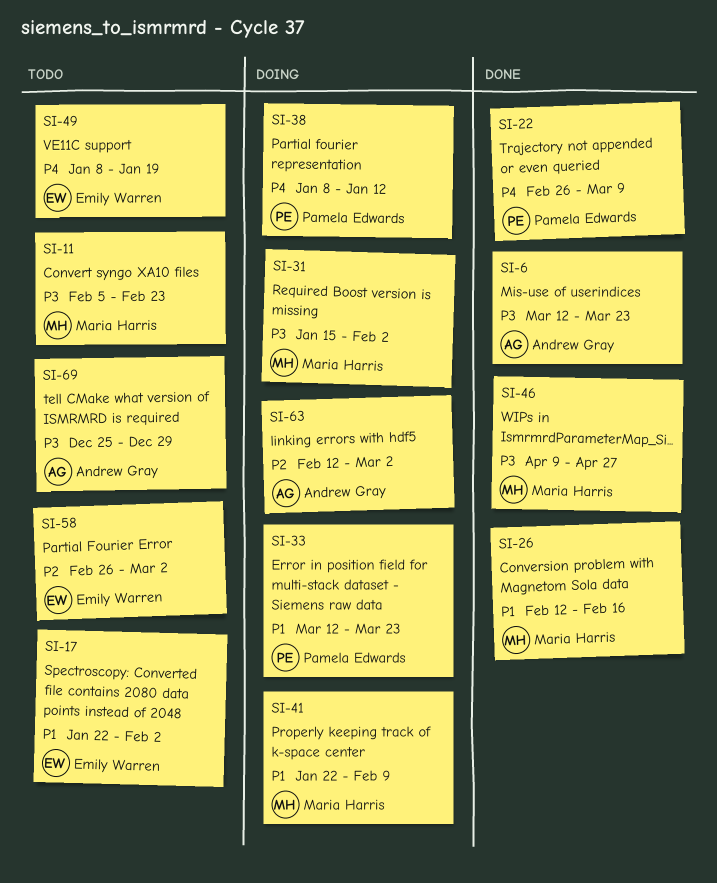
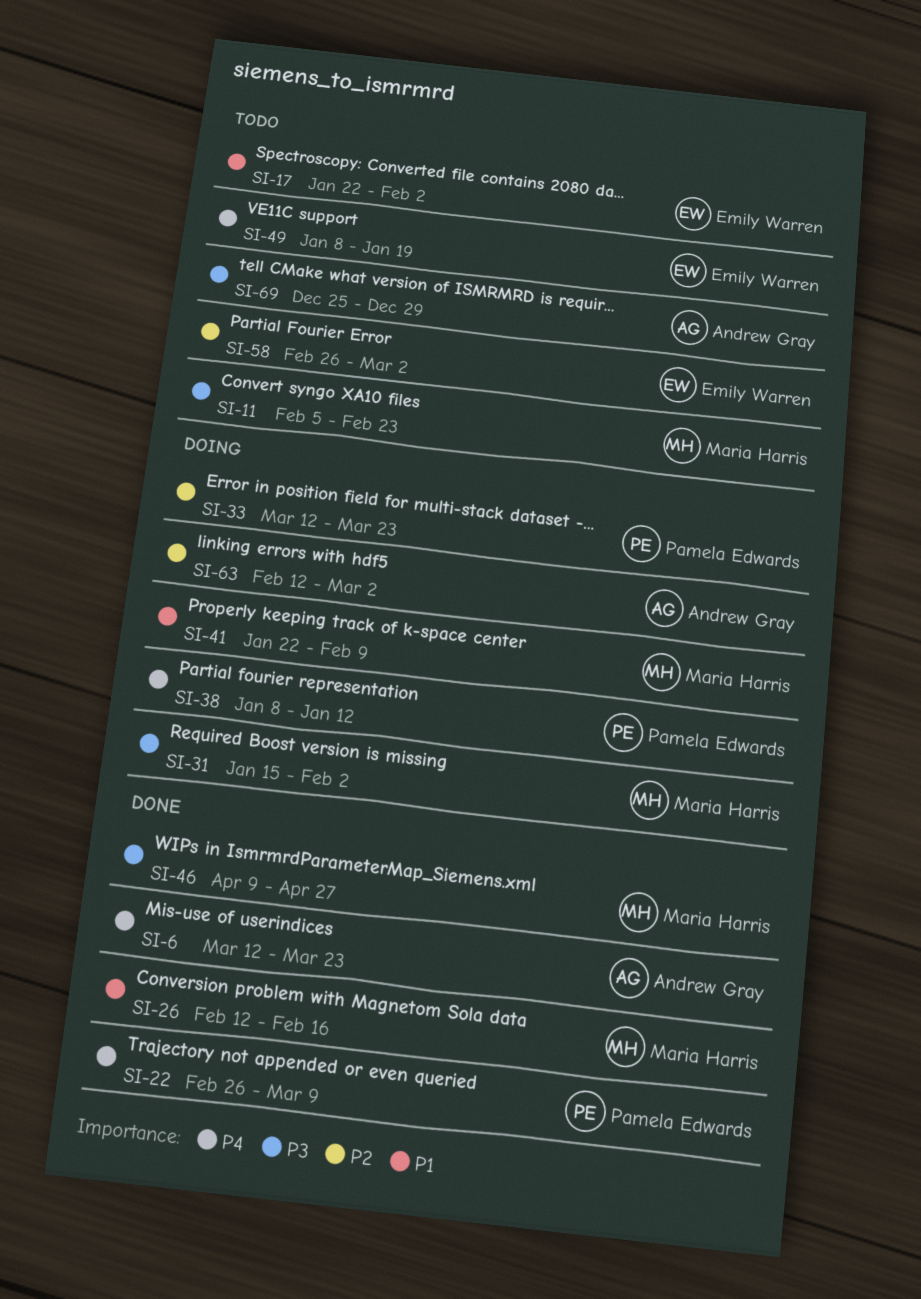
SI-6, priority: P3 -> P4
SI-33, priority: P1 -> P2

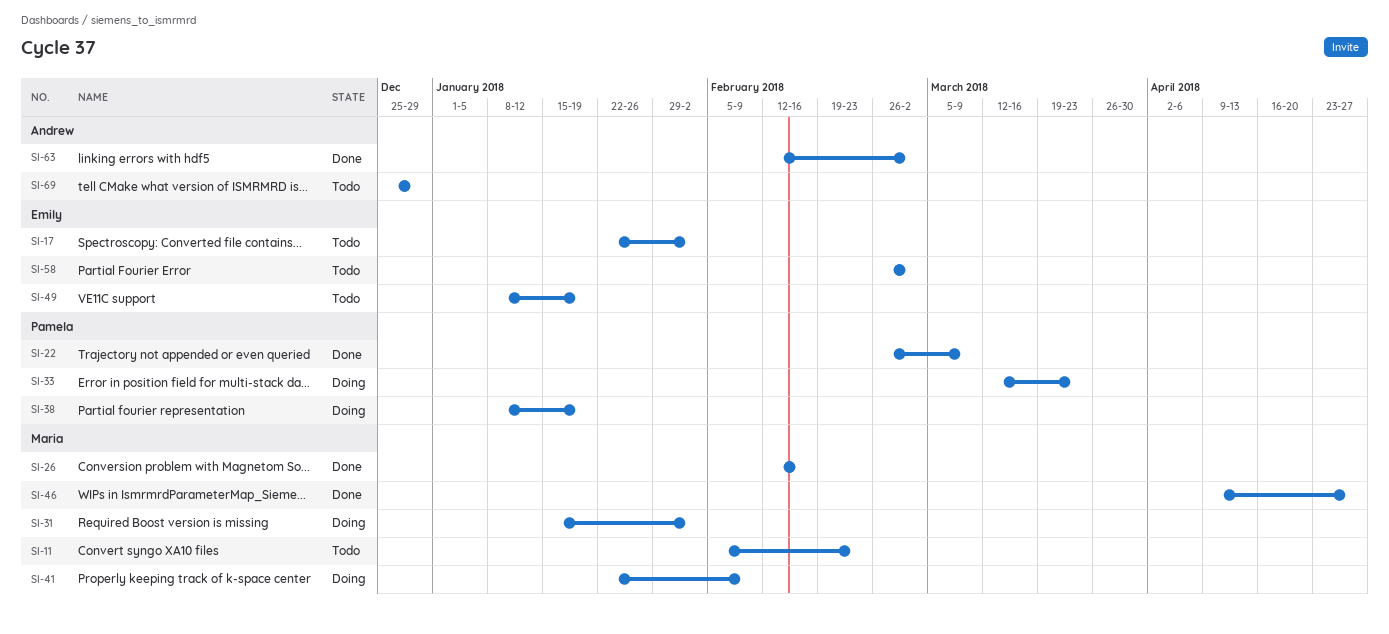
SI-6: present -> none
SI-38, due: Jan 12 -> Jan 19
SI-63, status: Doing -> Done

